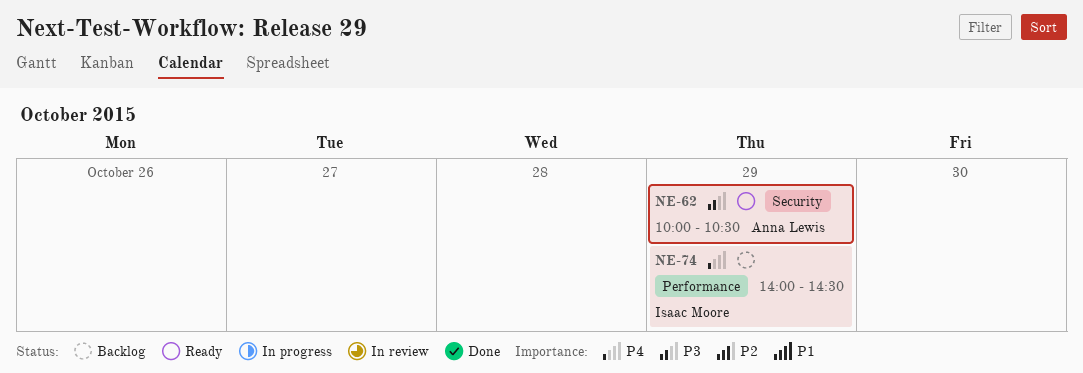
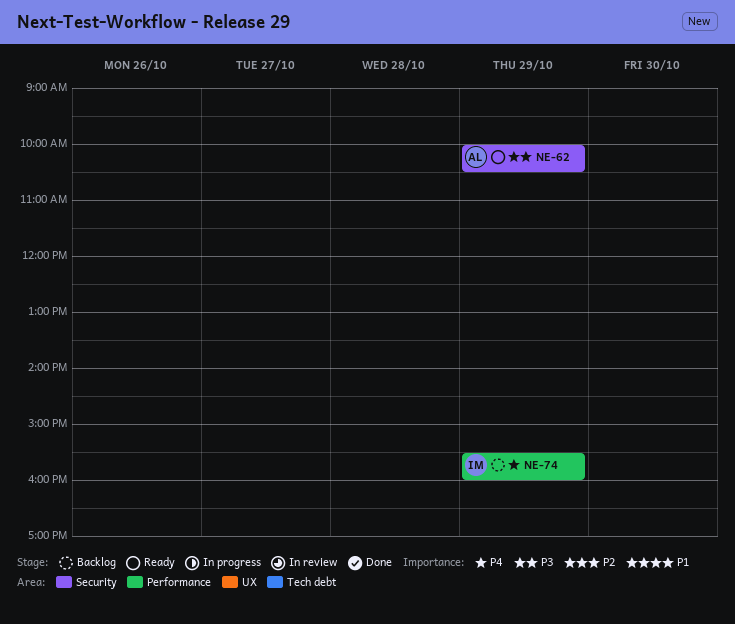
NE-74, begins: 14:00 -> 15:30
NE-74, ends: 14:30 -> 16:00

